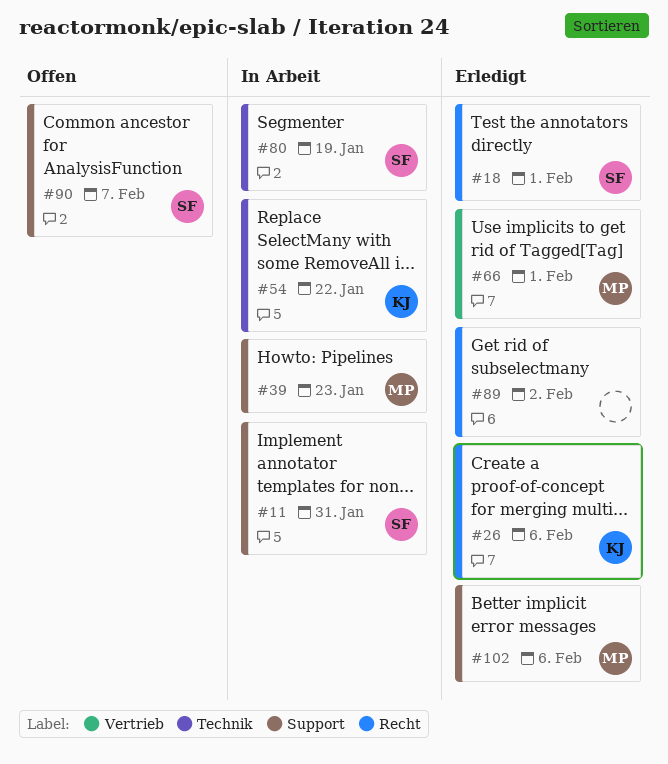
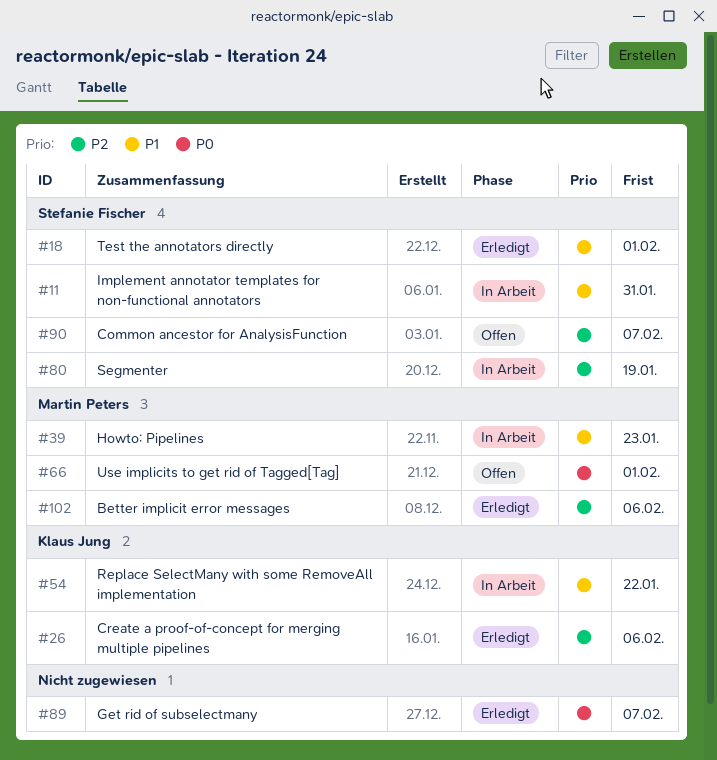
#66, status: Erledigt -> Offen
#89, due: Feb 2 -> Feb 7

